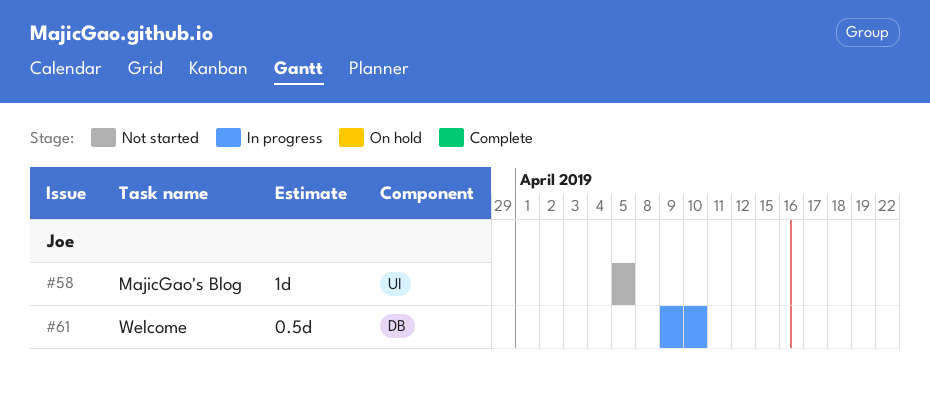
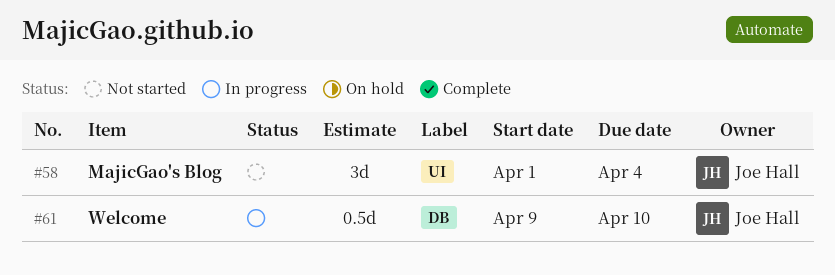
#58, estimate: 1d -> 3d
#58, start: Apr 5 -> Apr 1
#58, due: Apr 5 -> Apr 4

